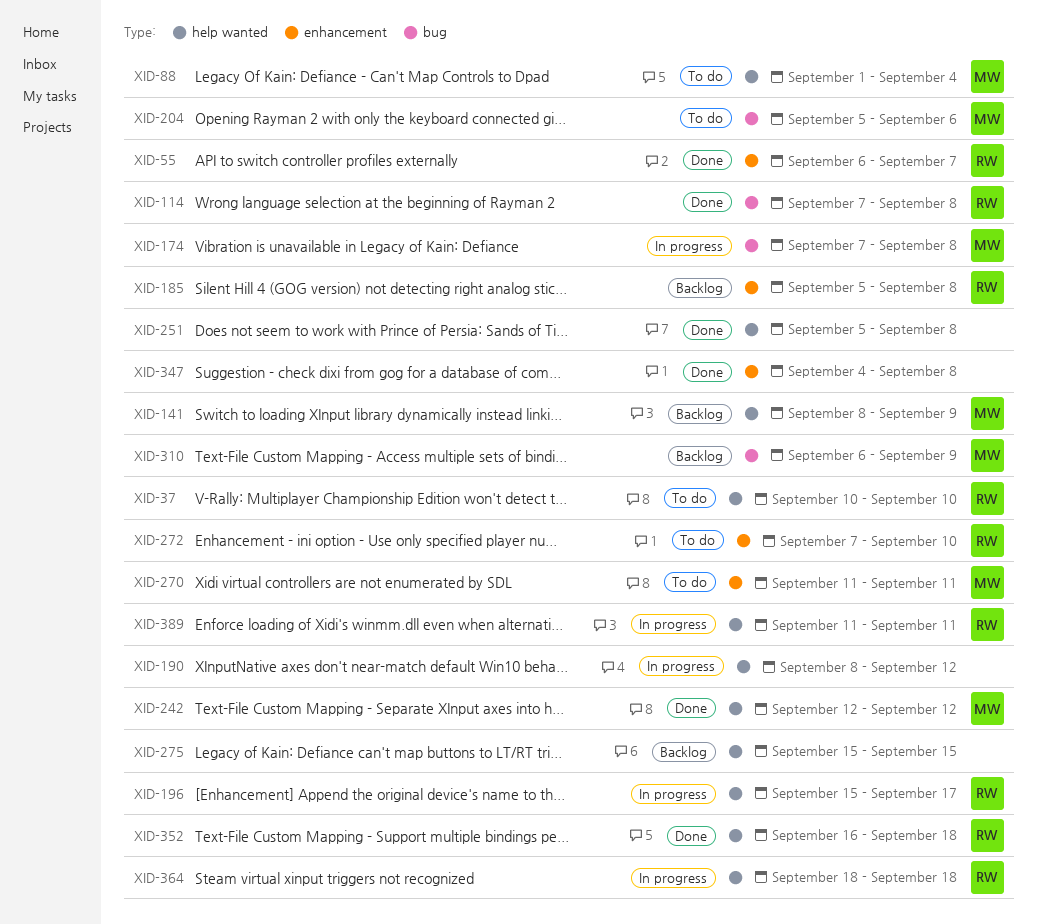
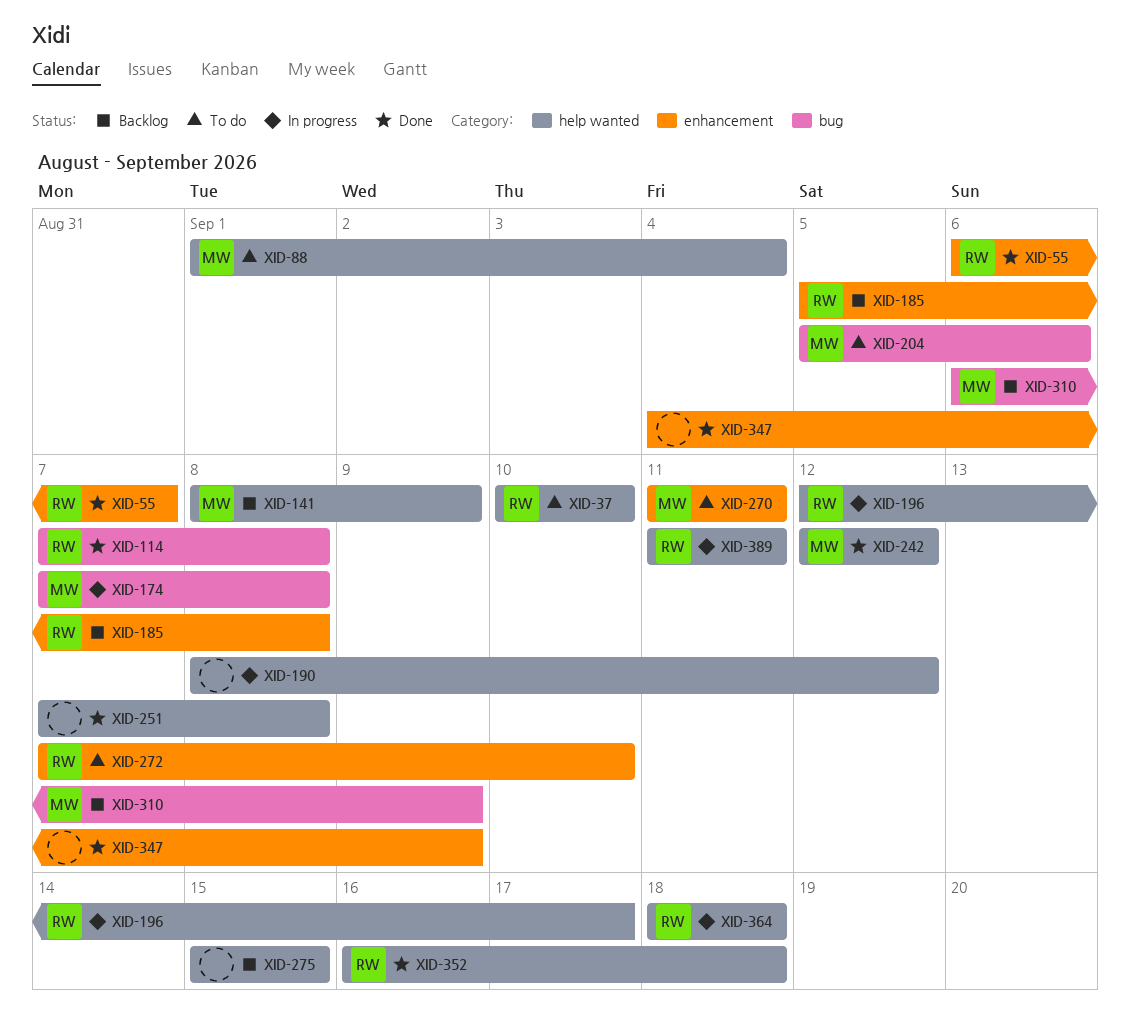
XID-196, start: Sep 15 -> Sep 12
XID-251, start: Sep 5 -> Sep 7
XID-347, due: Sep 8 -> Sep 9

